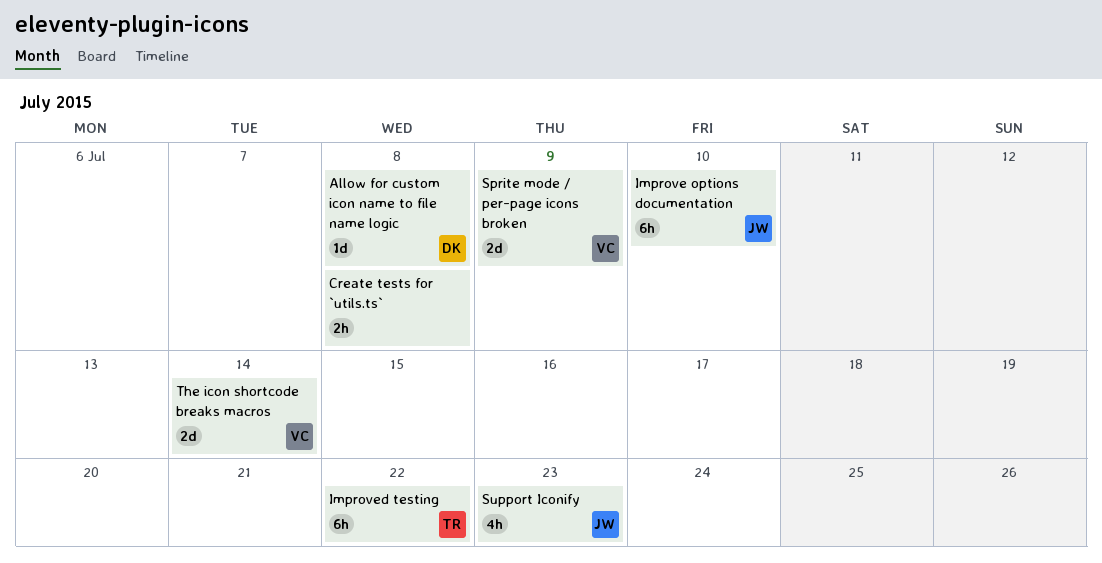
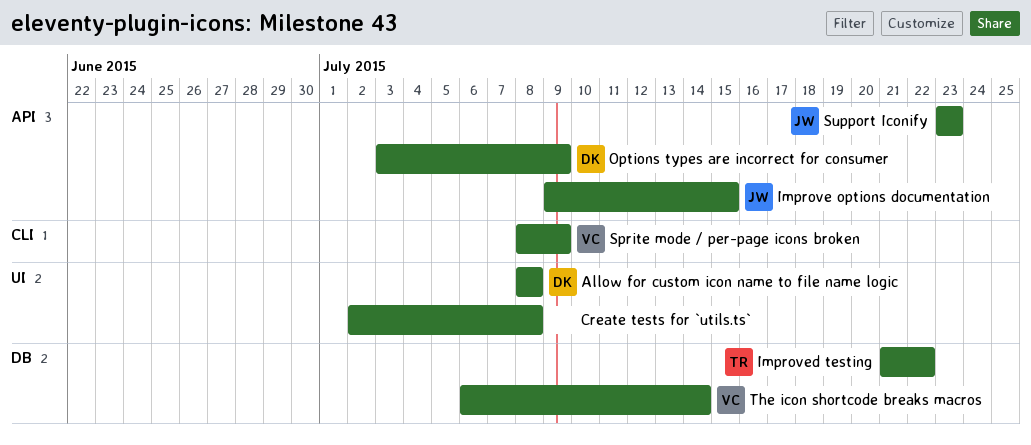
Improve options documentation, due: Jul 10 -> Jul 15
Options types are incorrect for consumer: none -> present

